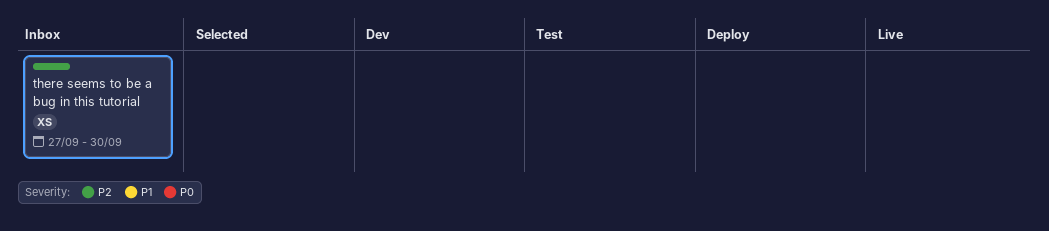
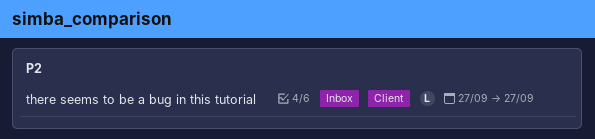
there seems to be a bug in this tutorial, estimate: XS -> L
there seems to be a bug in this tutorial, due: Sep 30 -> Sep 27

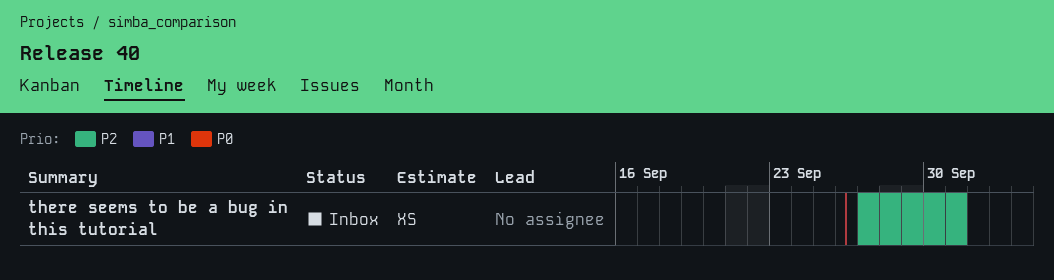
there seems to be a bug in this tutorial, estimate: L -> XS
there seems to be a bug in this tutorial, due: Sep 27 -> Oct 1

